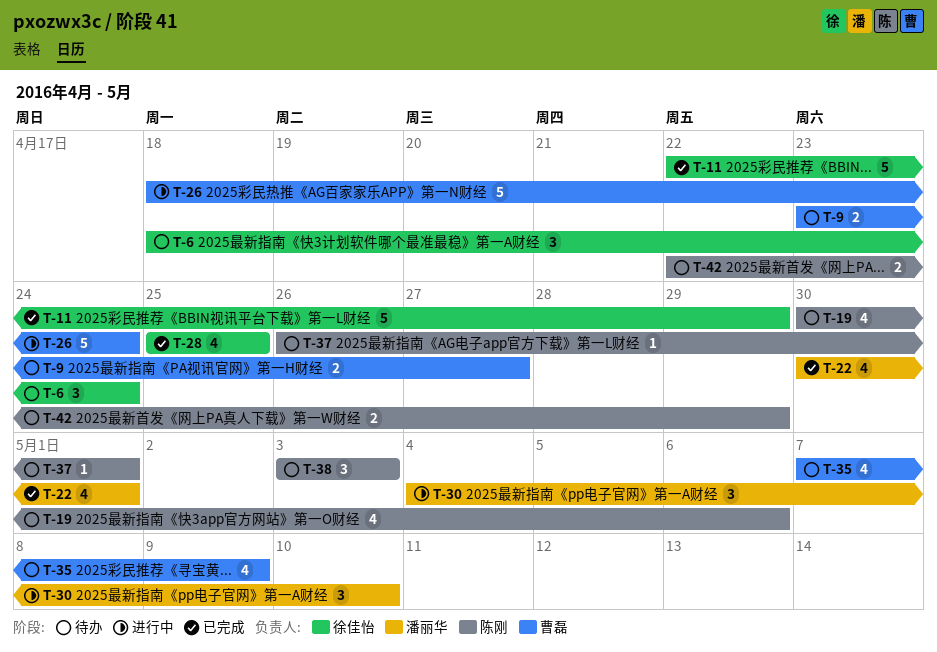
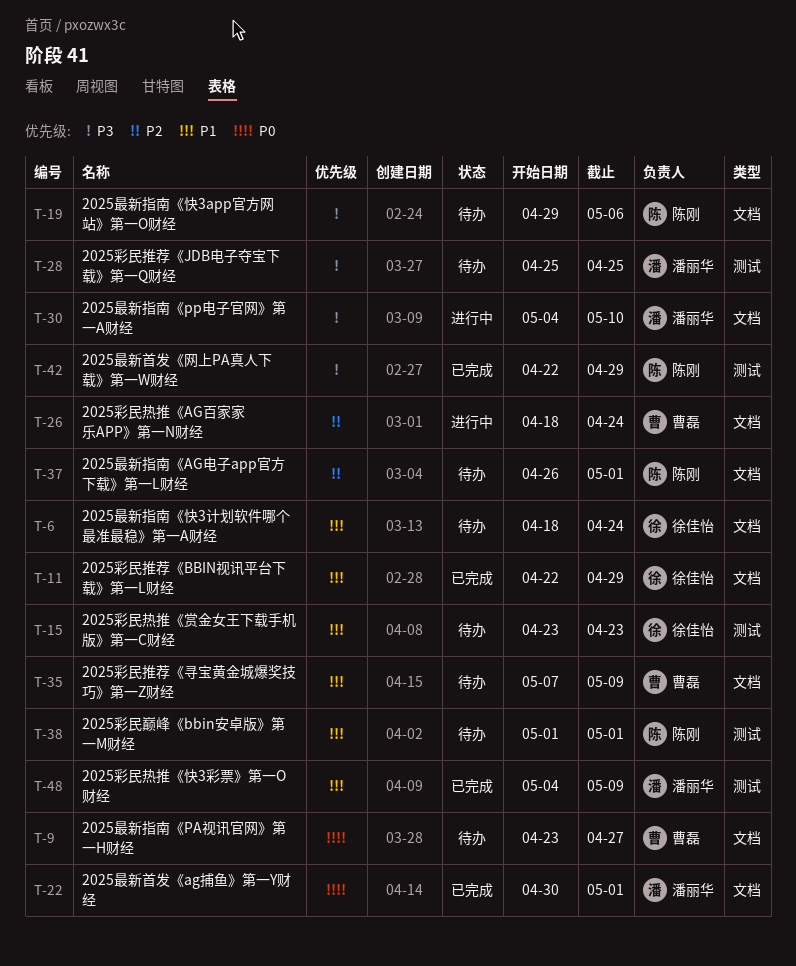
T-15: none -> present
T-19, start: Apr 30 -> Apr 29
T-28, status: 已完成 -> 待办
T-28, owner: 徐佳怡 -> 潘丽华
T-38, start: May 3 -> May 1
T-38, due: May 3 -> May 1
T-42, status: 待办 -> 已完成
T-48: none -> present

